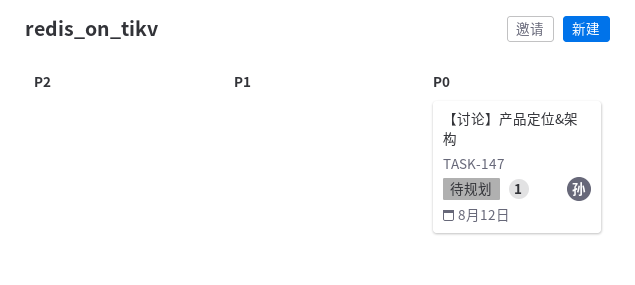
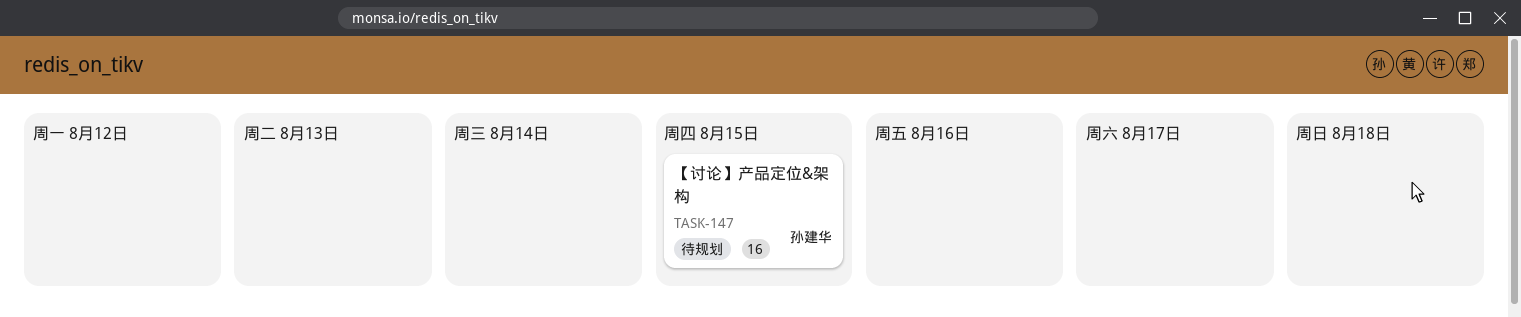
TASK-147, estimate: 1 -> 16
TASK-147, due: Aug 12 -> Aug 15

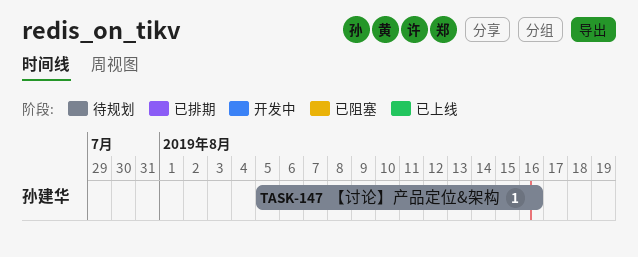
TASK-147, estimate: 16 -> 1
TASK-147, due: Aug 15 -> Aug 16

